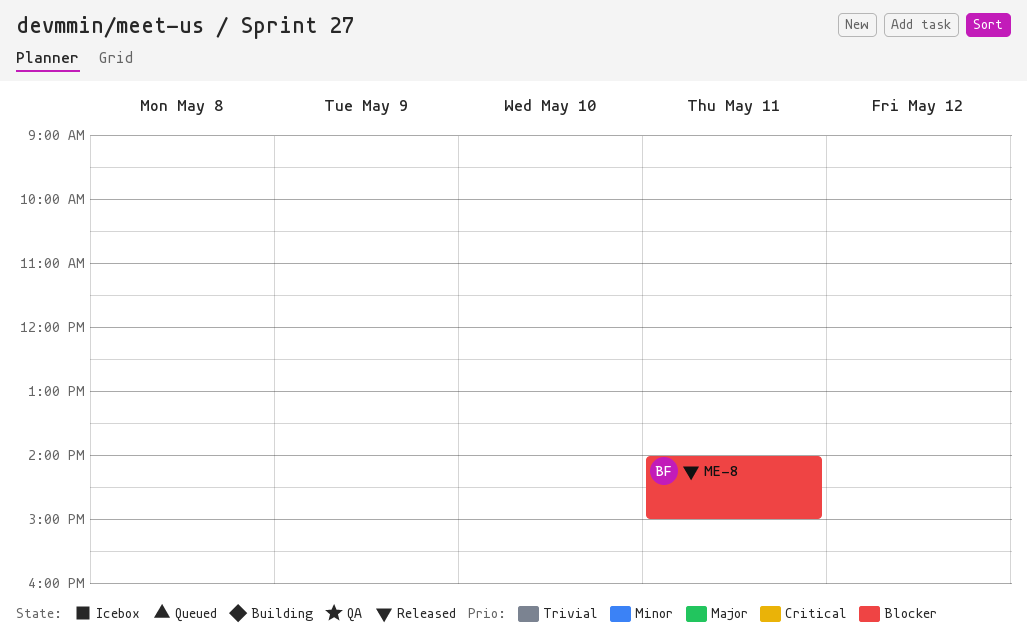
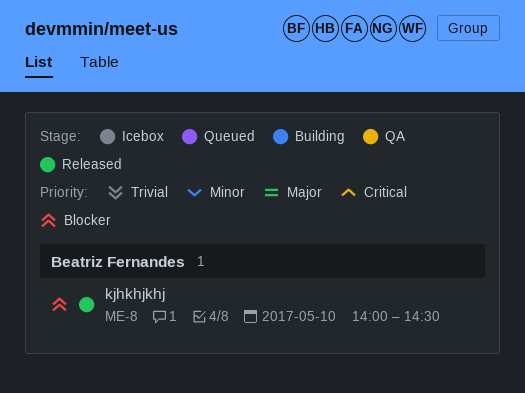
ME-8, day: May 11 -> May 10
ME-8, ends: 15:00 -> 14:30

